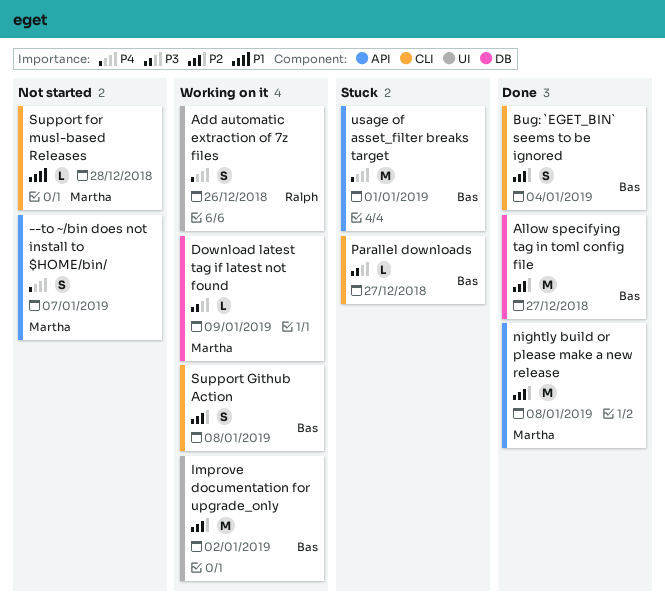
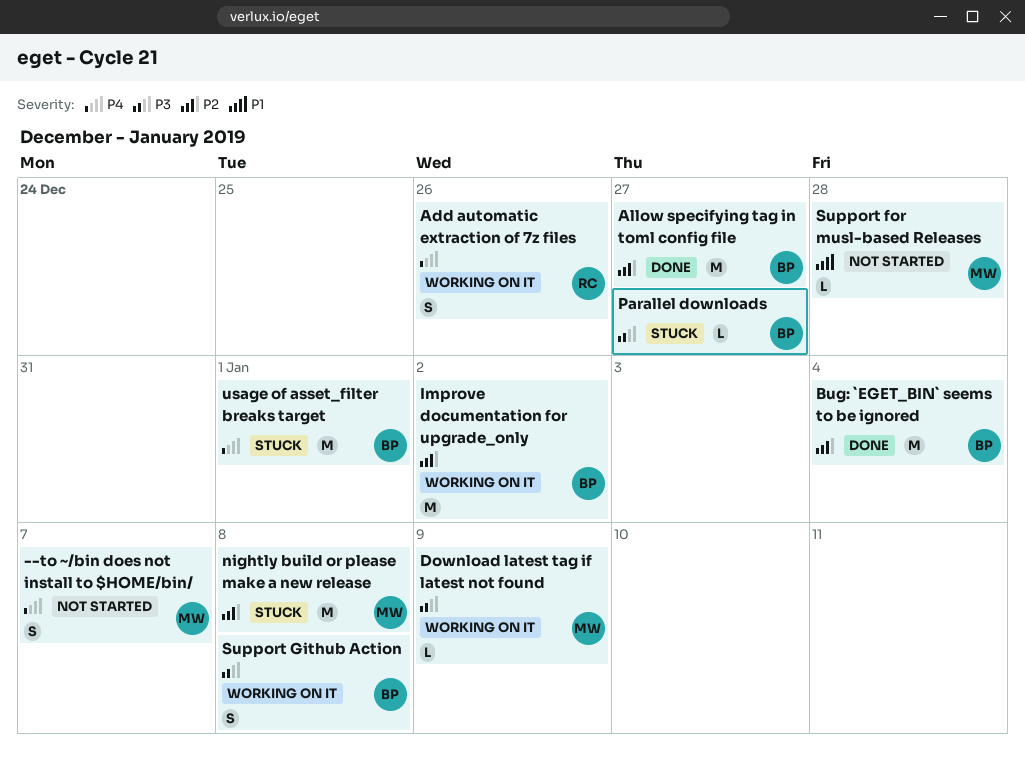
Bug: `EGET_BIN` seems to be ignored, estimate: S -> M
nightly build or please make a new release, status: Done -> Stuck
Support Github Action, priority: P2 -> P3

